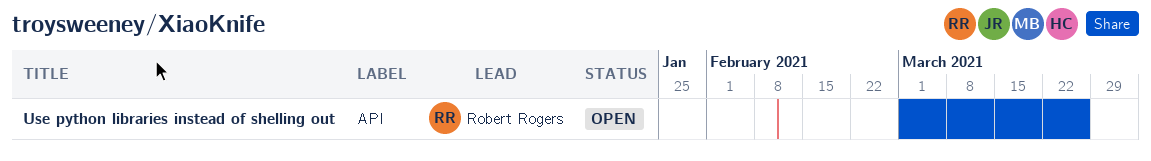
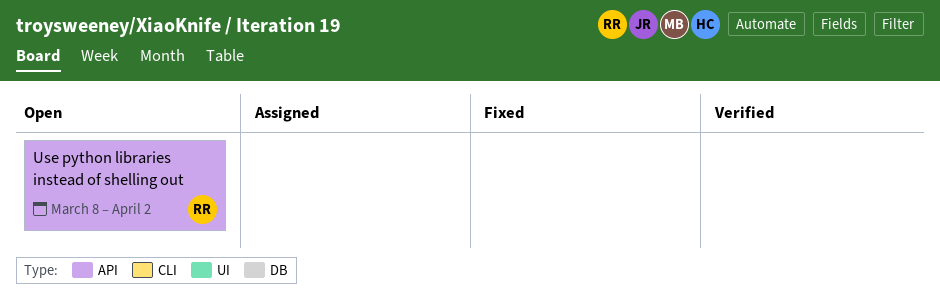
Use python libraries instead of shelling out, start: Mar 1 -> Mar 8
Use python libraries instead of shelling out, due: Mar 26 -> Apr 2

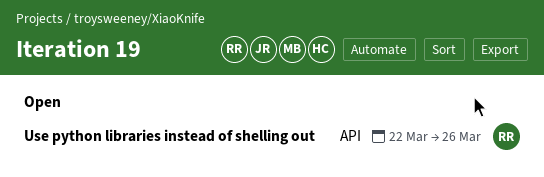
Use python libraries instead of shelling out, start: Mar 8 -> Mar 22
Use python libraries instead of shelling out, due: Apr 2 -> Mar 26

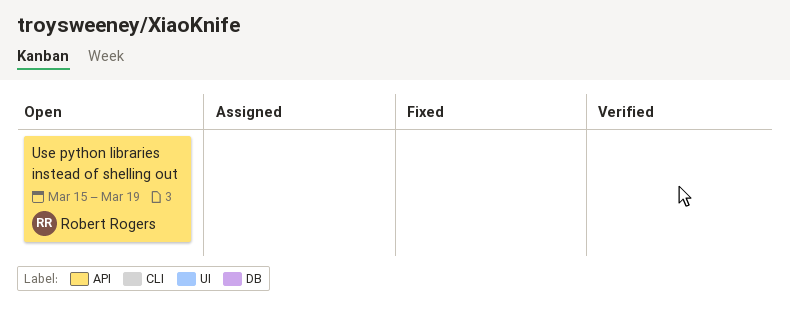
Use python libraries instead of shelling out, start: Mar 22 -> Mar 15
Use python libraries instead of shelling out, due: Mar 26 -> Mar 19

